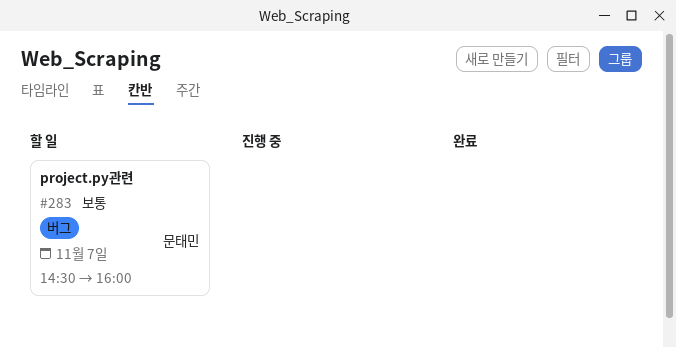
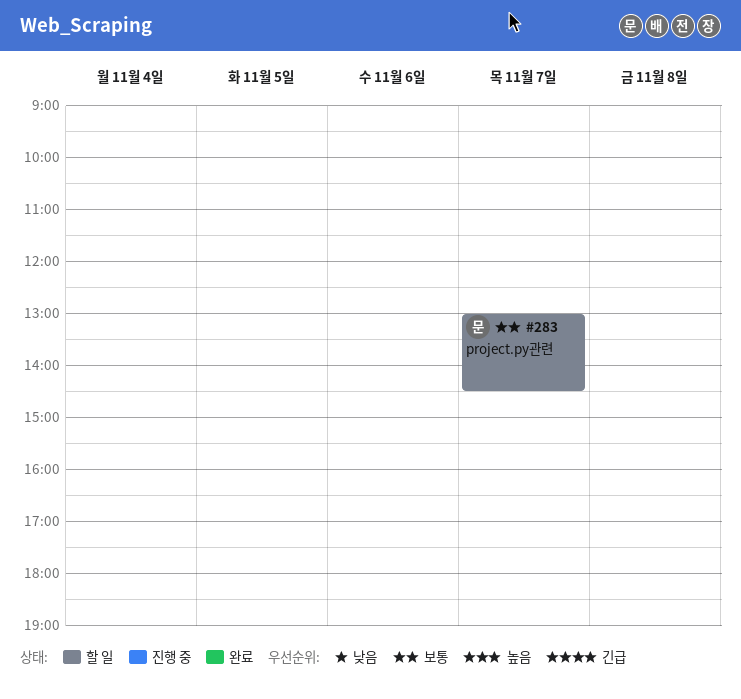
#283, begins: 14:30 -> 13:00
#283, ends: 16:00 -> 14:30

